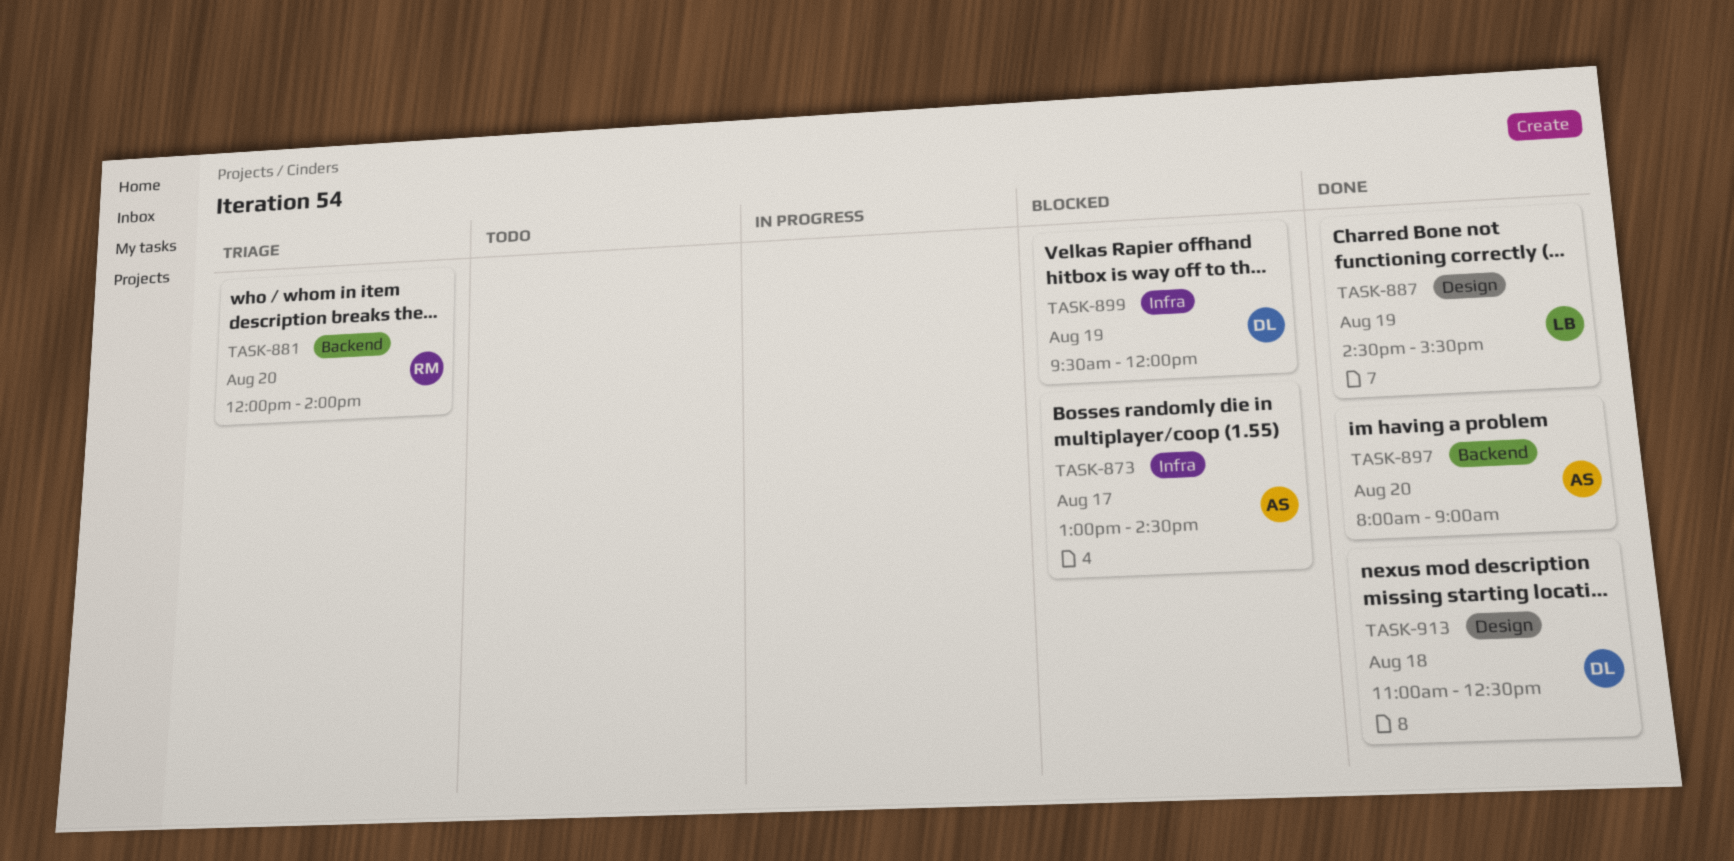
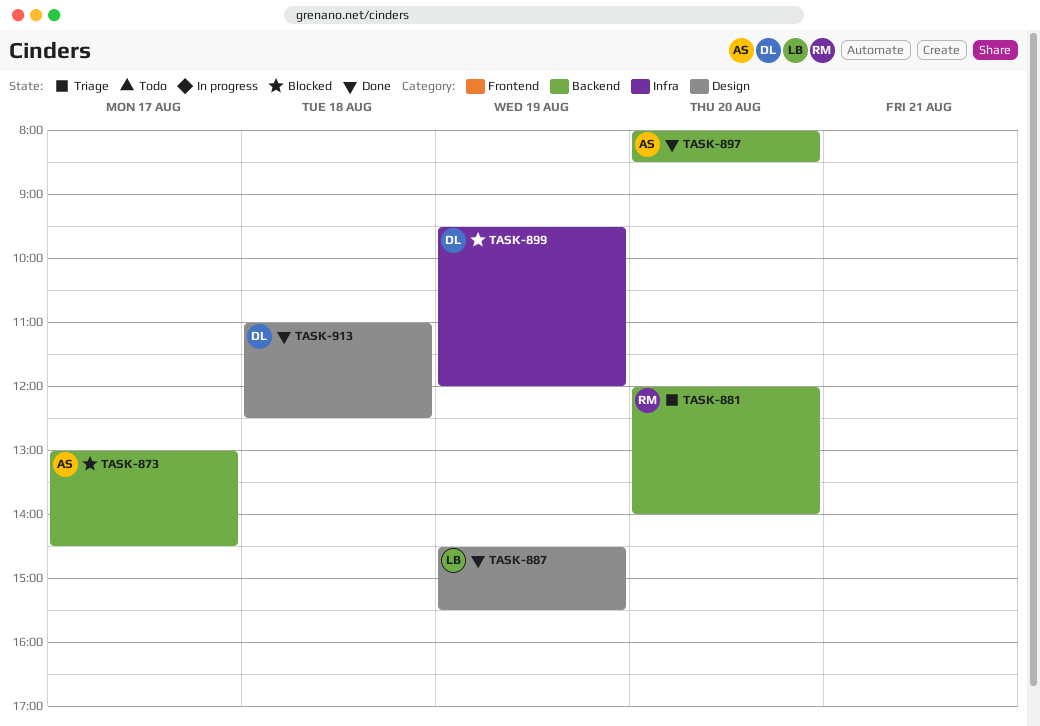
TASK-873, label: Infra -> Backend
TASK-897, ends: 09:00 -> 08:30

